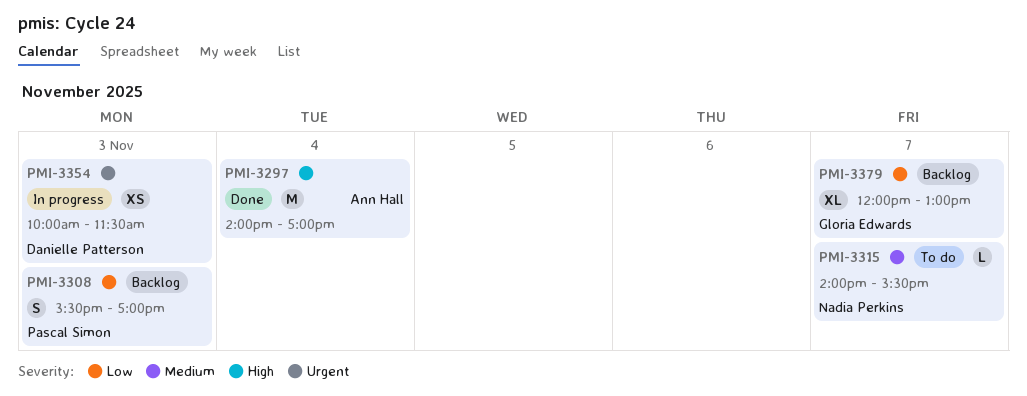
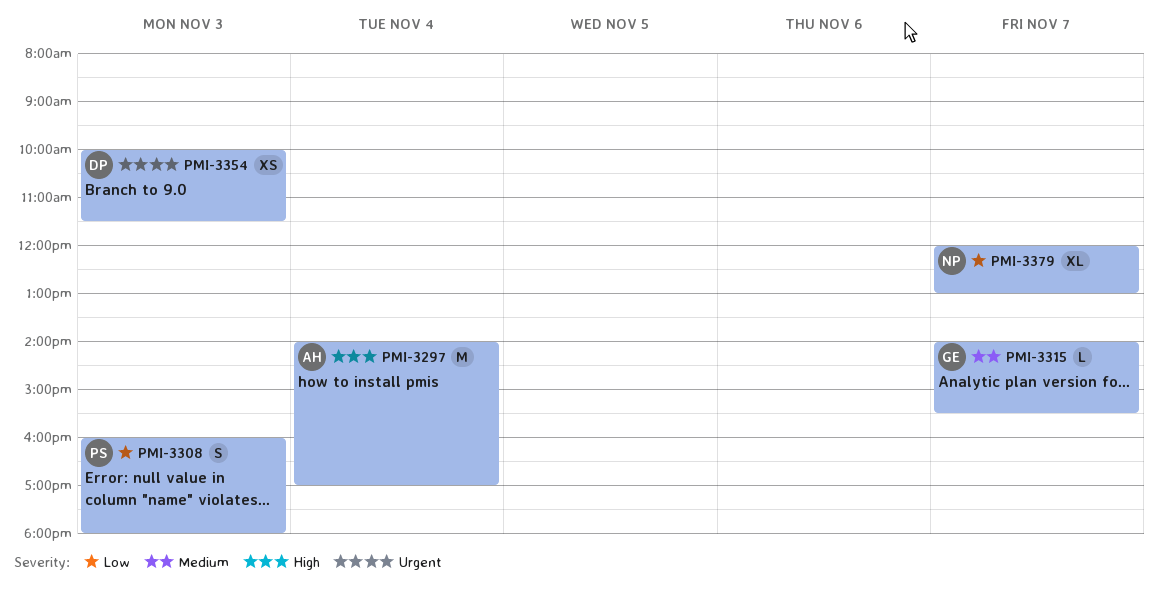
PMI-3308, begins: 15:30 -> 16:00
PMI-3308, ends: 17:00 -> 18:00
PMI-3315, owner: Nadia Perkins -> Gloria Edwards
PMI-3379, owner: Gloria Edwards -> Nadia Perkins

